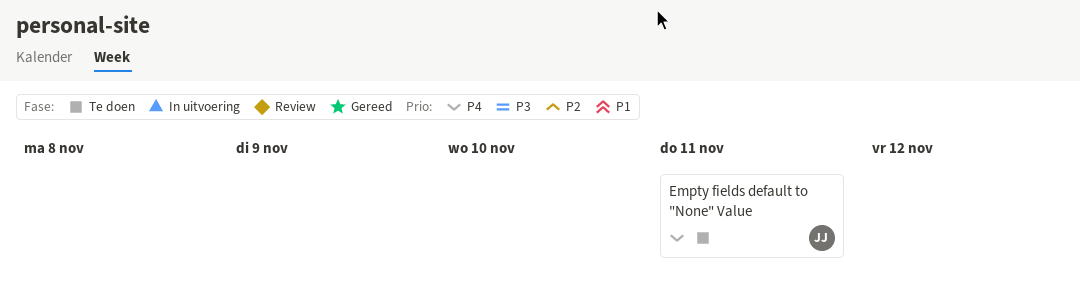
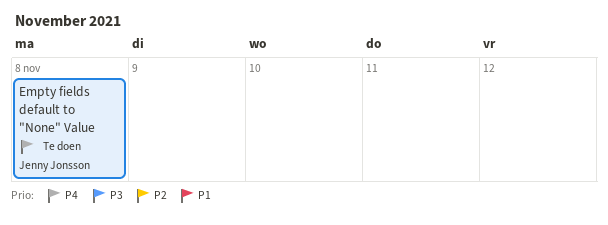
Empty fields default to "None" Value, due: Nov 11 -> Nov 8

